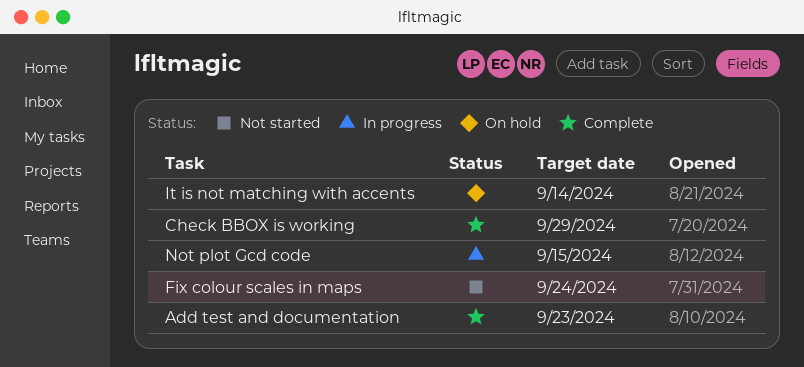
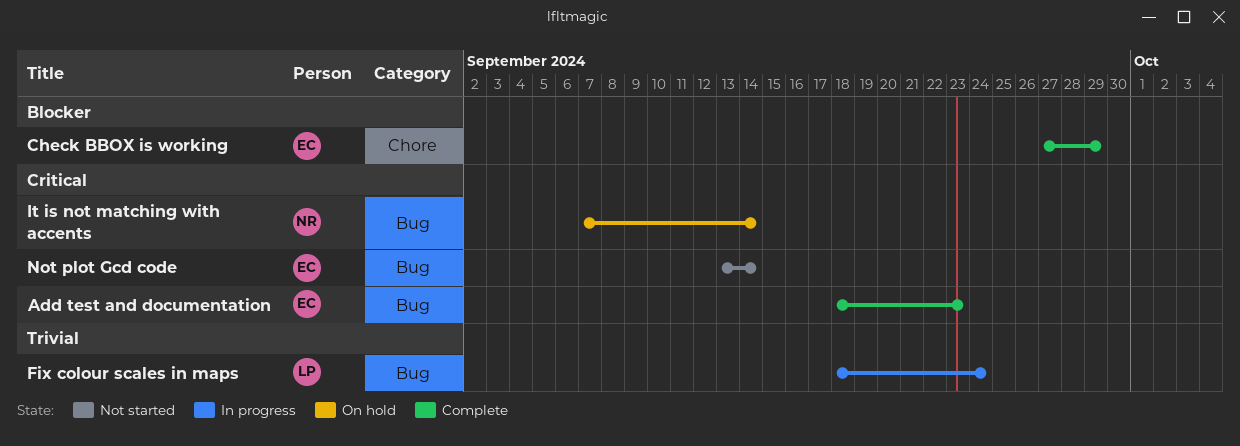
Fix colour scales in maps, status: Not started -> In progress
Not plot Gcd code, status: In progress -> Not started
Not plot Gcd code, due: Sep 15 -> Sep 14

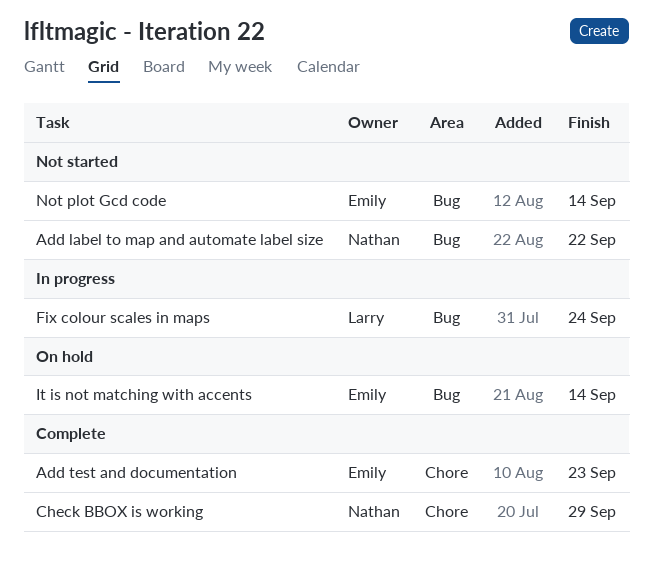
Add label to map and automate label size: none -> present
Add test and documentation, label: Bug -> Chore
Check BBOX is working, owner: Emily -> Nathan
It is not matching with accents, owner: Nathan -> Emily

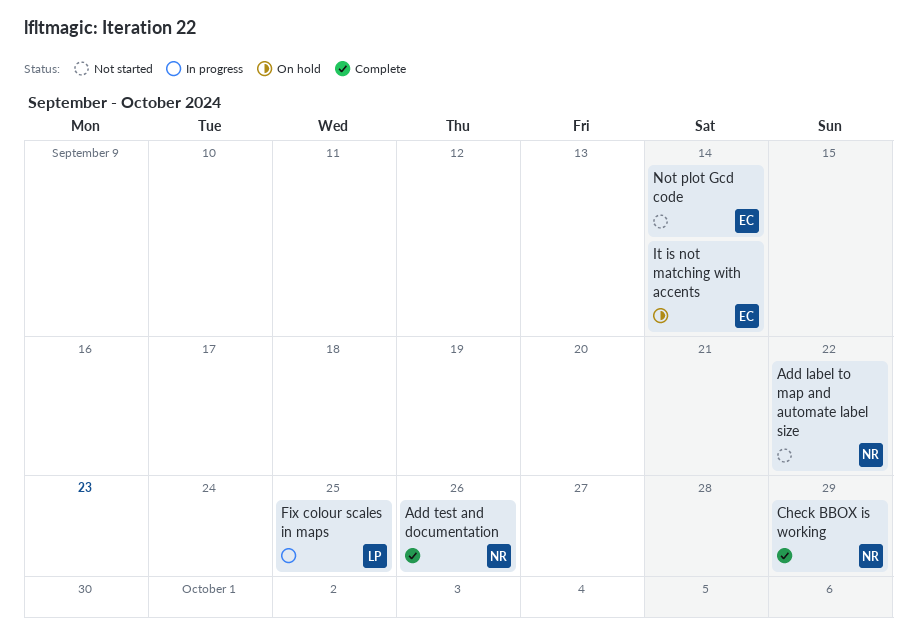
Add test and documentation, owner: Emily -> Nathan
Add test and documentation, due: Sep 23 -> Sep 26
Fix colour scales in maps, due: Sep 24 -> Sep 25

